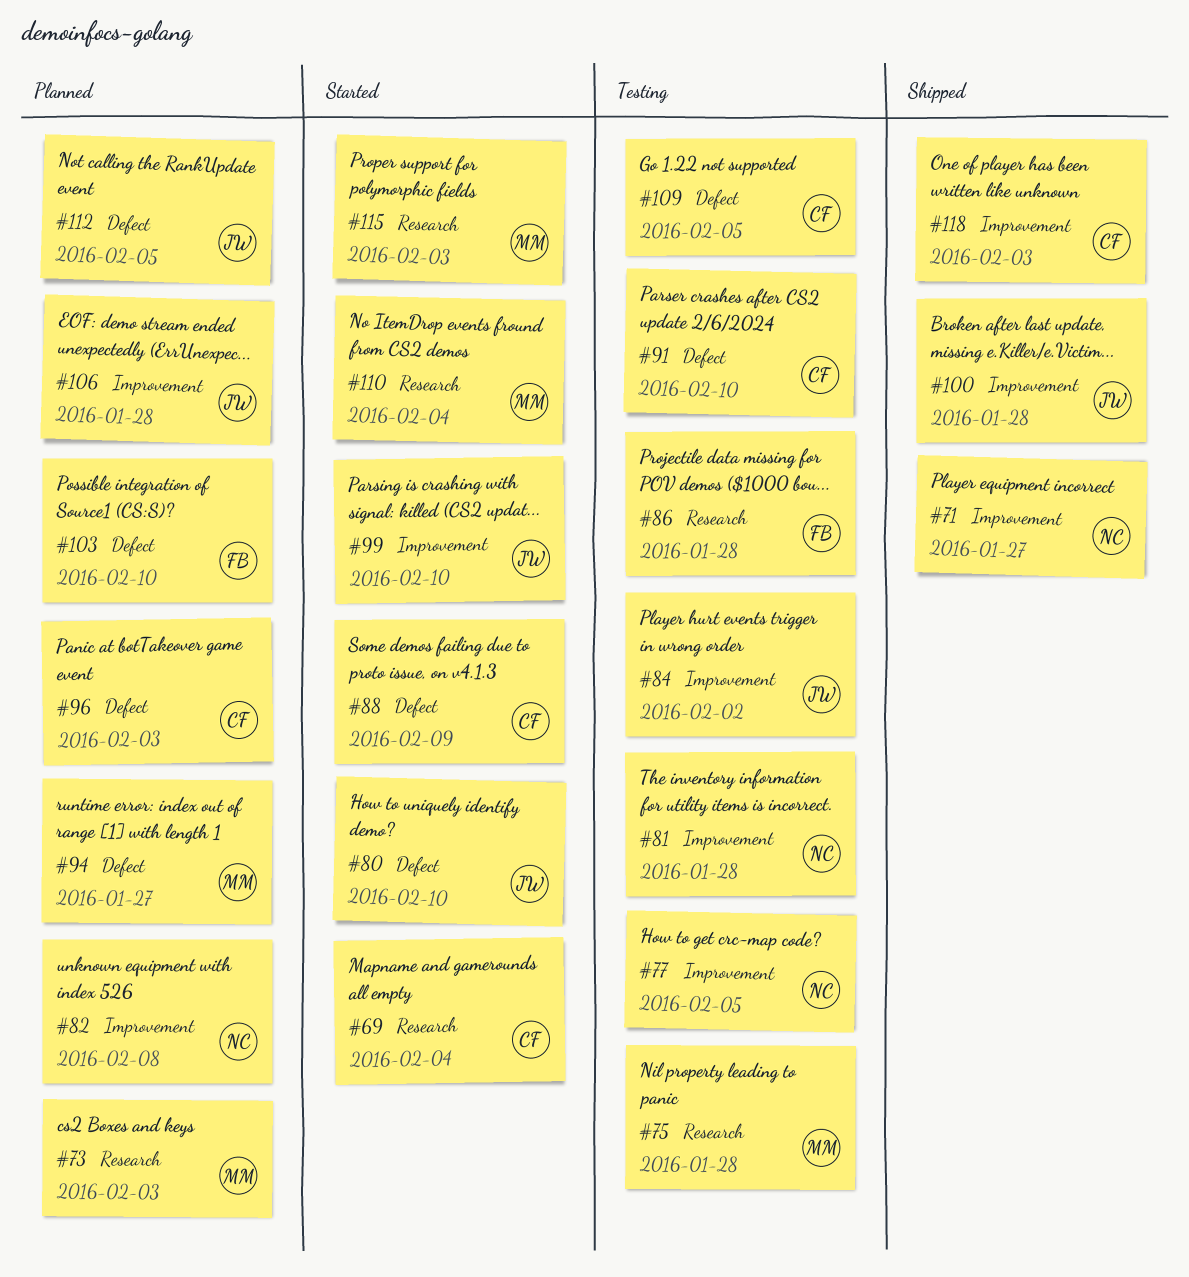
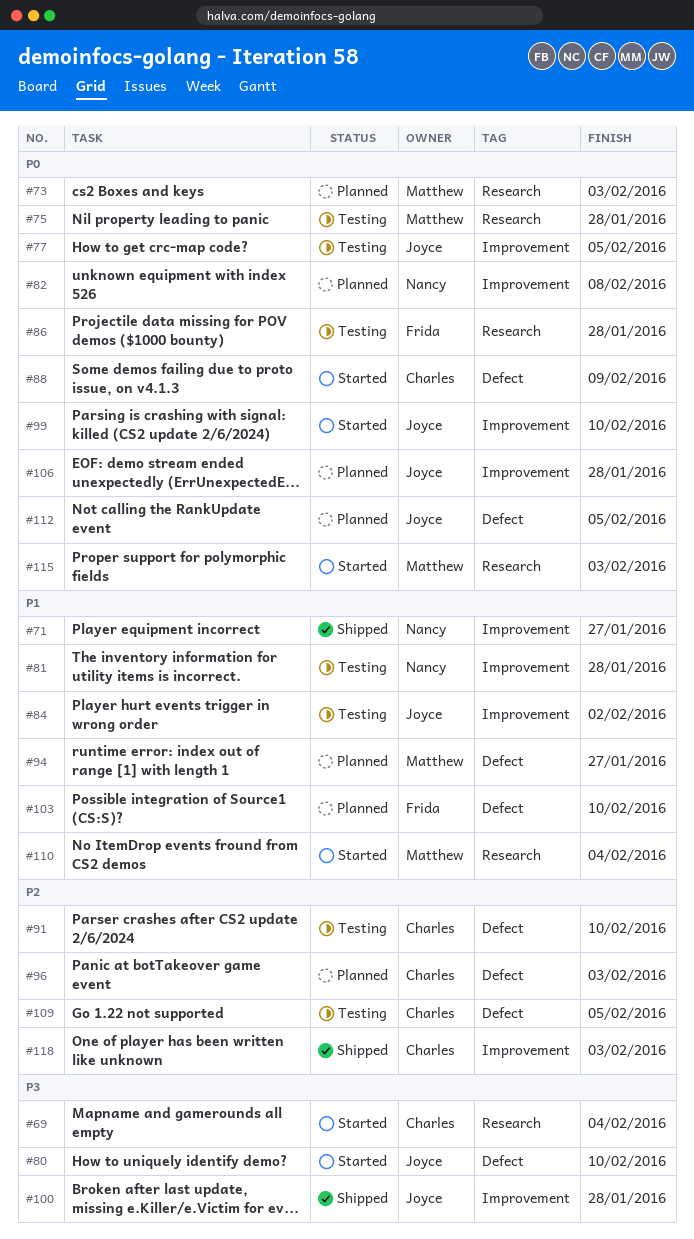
#77, owner: Nancy -> Joyce

